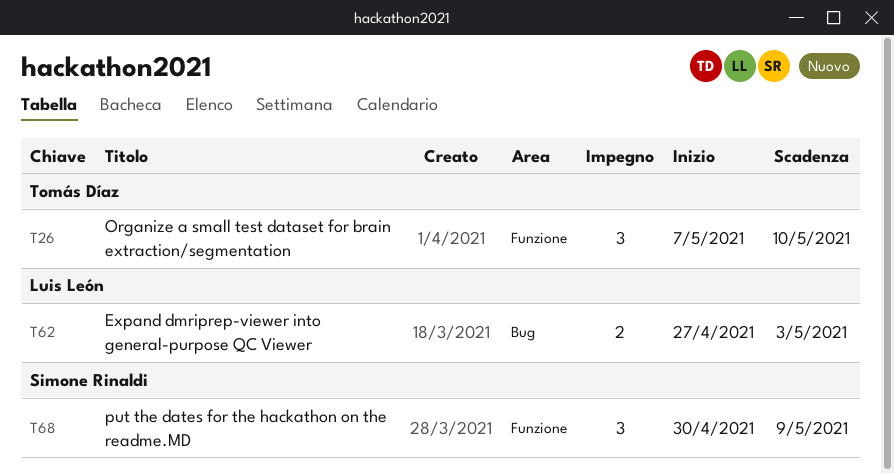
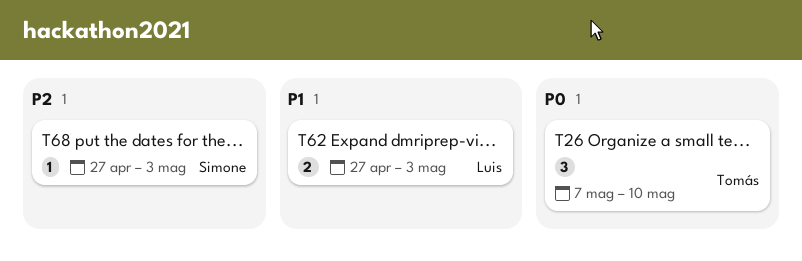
T68, estimate: 3 -> 1
T68, start: Apr 30 -> Apr 27
T68, due: May 9 -> May 3

